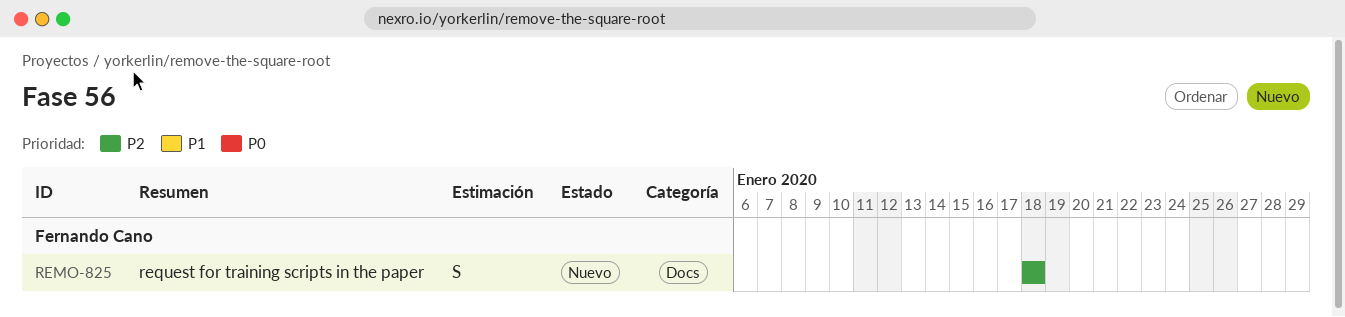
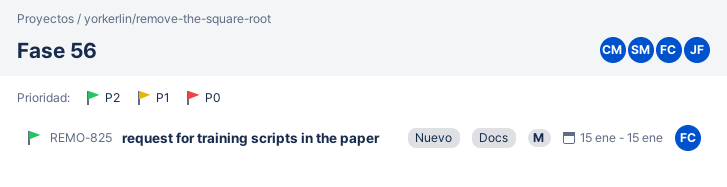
REMO-825, estimate: S -> M
REMO-825, start: Jan 18 -> Jan 15
REMO-825, due: Jan 18 -> Jan 15

